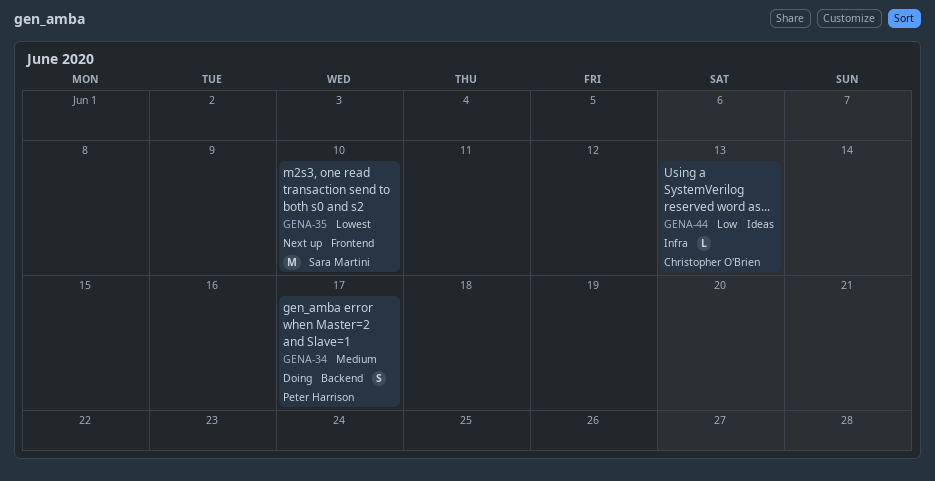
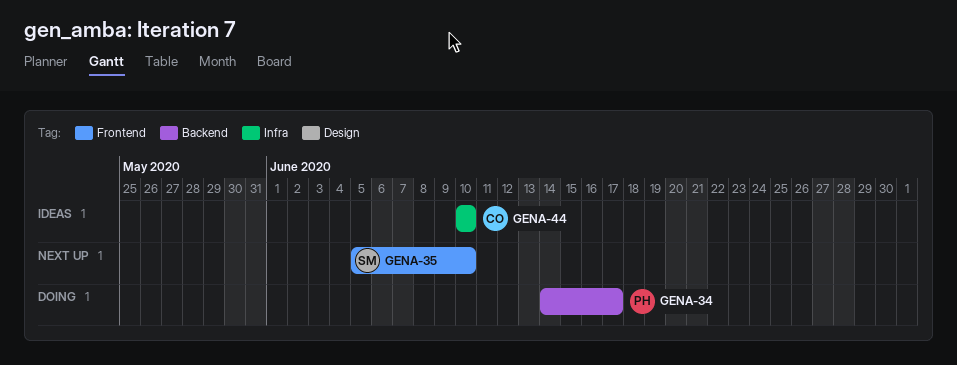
GENA-44, due: Jun 13 -> Jun 10

